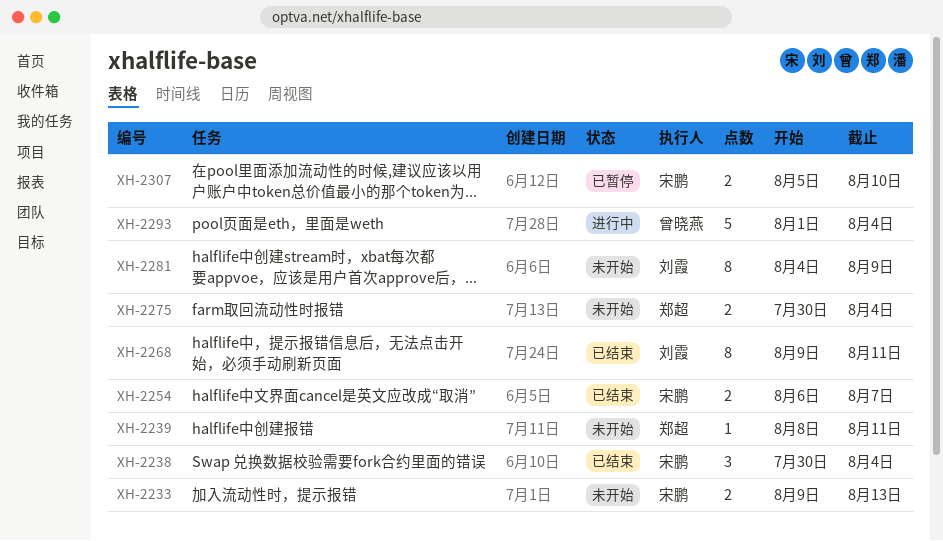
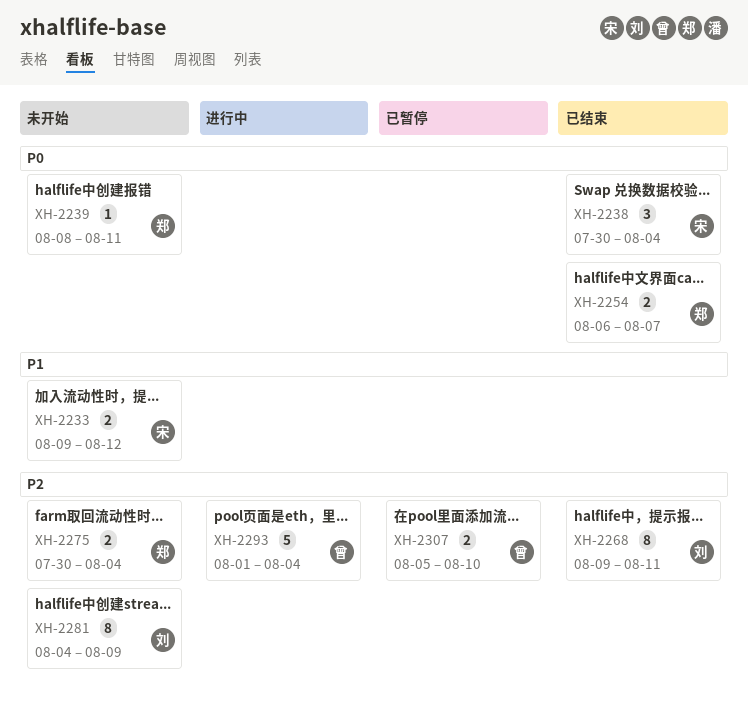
XH-2233, due: Aug 13 -> Aug 12
XH-2254, owner: 宋鹏 -> 郑超
XH-2307, owner: 宋鹏 -> 曾晓燕

